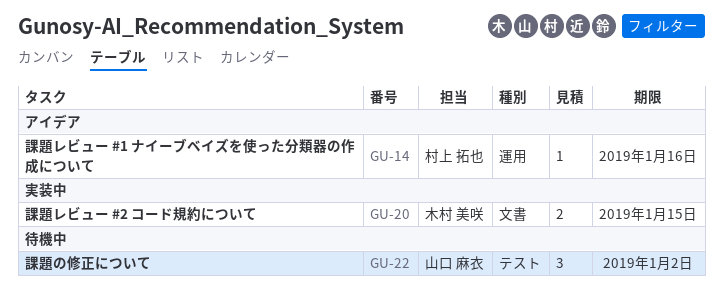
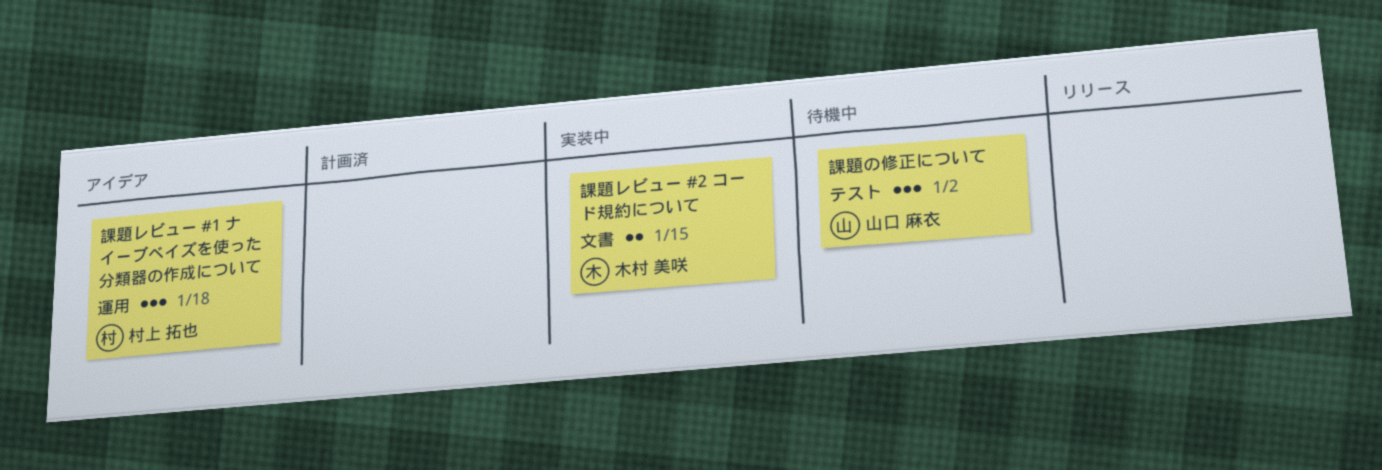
課題レビュー #1 ナイーブベイズを使った分類器の作成について, estimate: 1 -> 3
課題レビュー #1 ナイーブベイズを使った分類器の作成について, due: Jan 16 -> Jan 18

